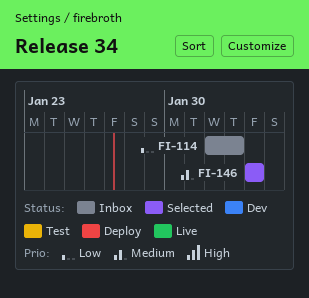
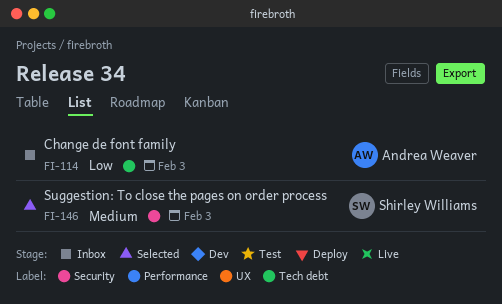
FI-114, due: Feb 2 -> Feb 3

